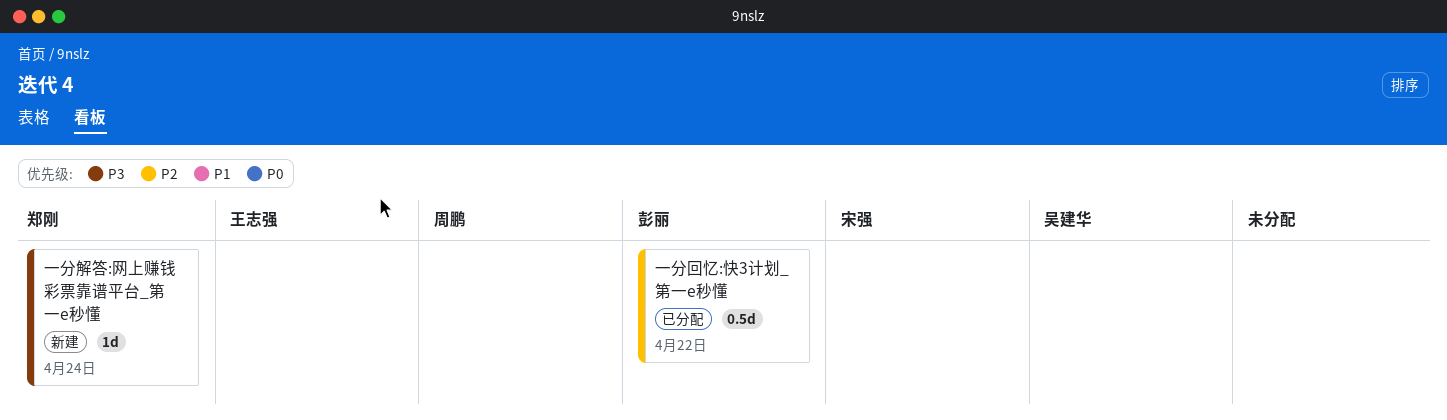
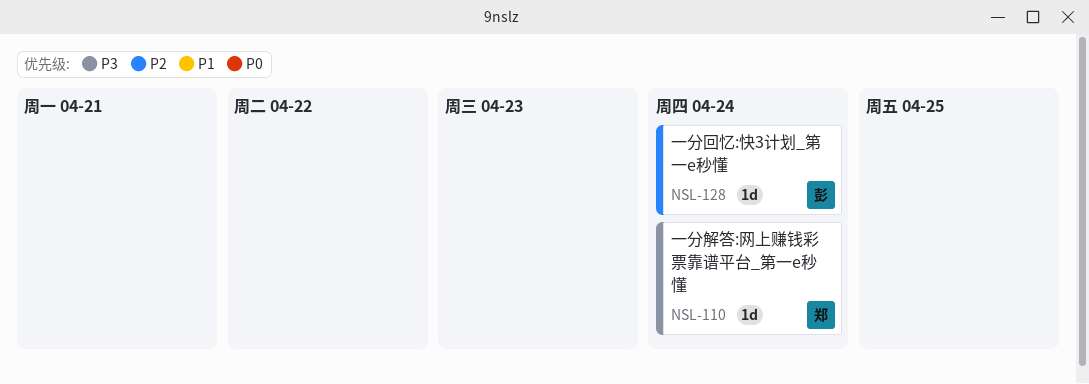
一分回忆:快3计划_第一e秒懂, estimate: 0.5d -> 1d
一分回忆:快3计划_第一e秒懂, due: Apr 22 -> Apr 24

